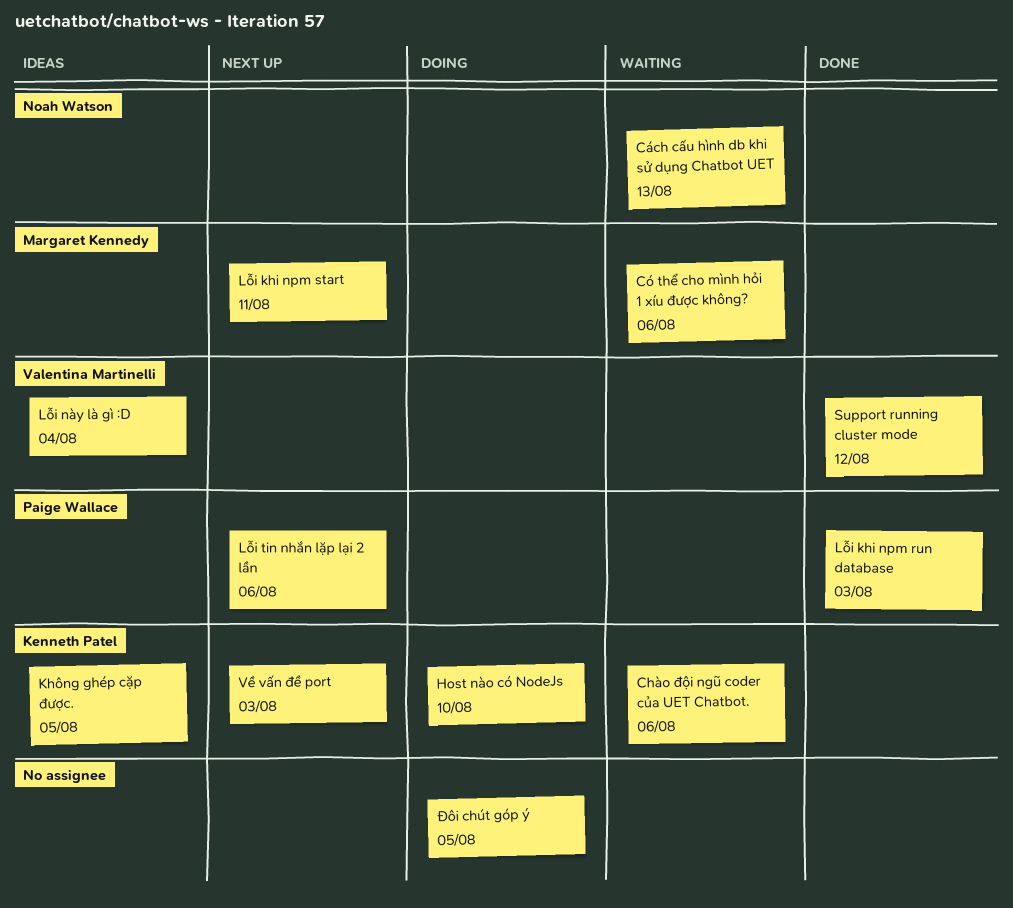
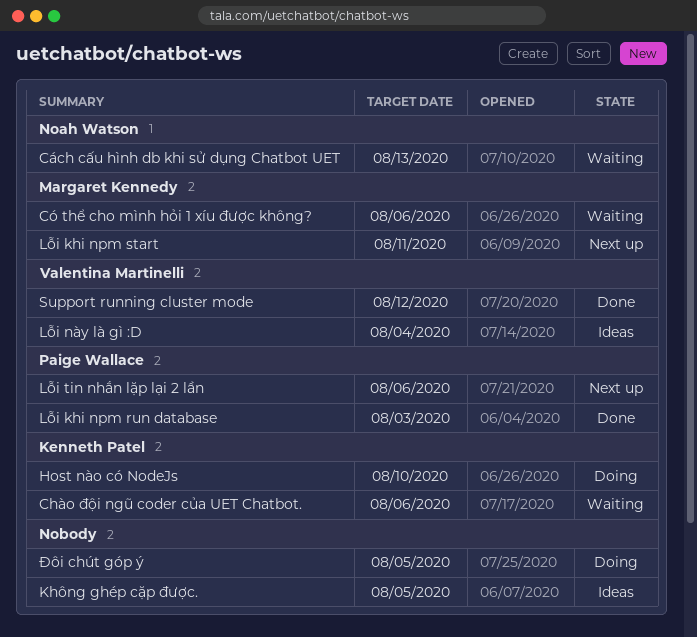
Không ghép cặp được., owner: Kenneth Patel -> none
Về vấn đề port: present -> none

